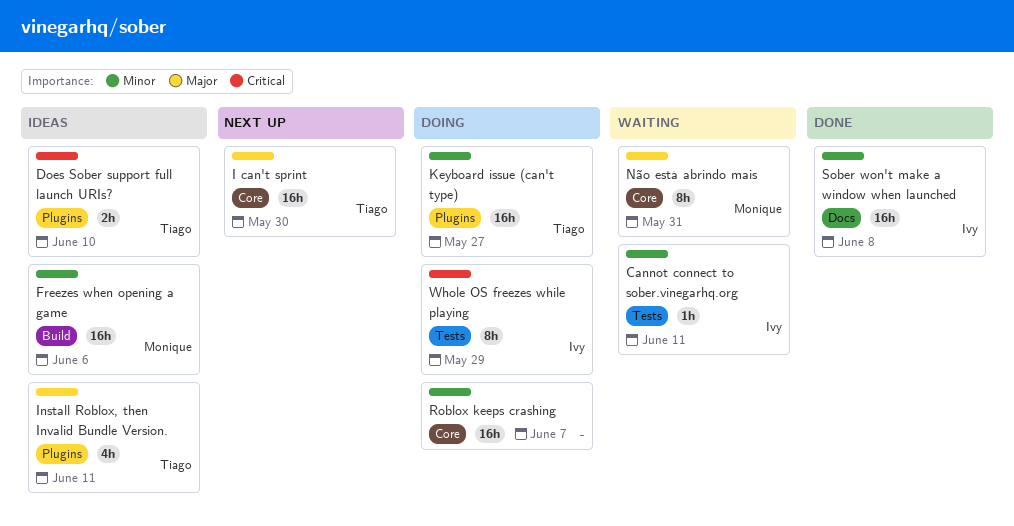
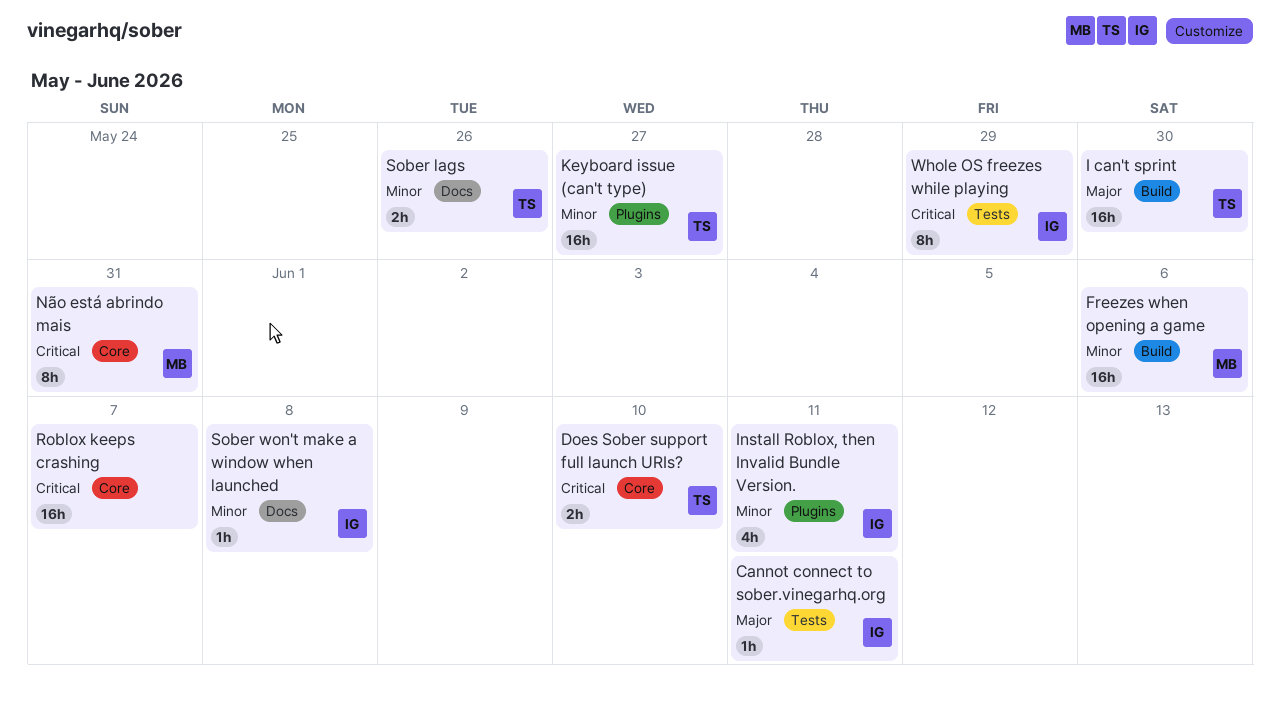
Cannot connect to sober.vinegarhq.org, priority: Minor -> Major
Does Sober support full launch URIs?, label: Plugins -> Core
I can't sprint, label: Core -> Build
Install Roblox, then Invalid Bundle Version., owner: Tiago -> Ivy
Install Roblox, then Invalid Bundle Version., priority: Major -> Minor
Não está abrindo mais, priority: Major -> Critical
Roblox keeps crashing, priority: Minor -> Critical
Sober lags: none -> present
Sober won't make a window when launched, estimate: 16h -> 1h

